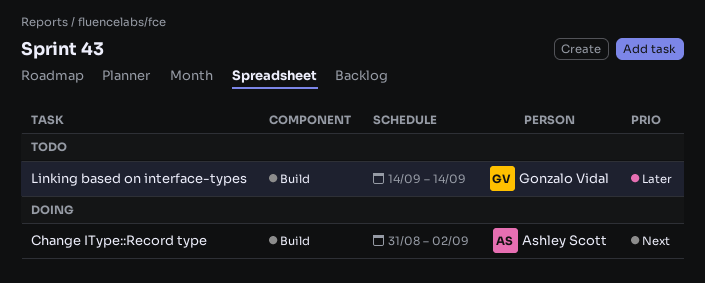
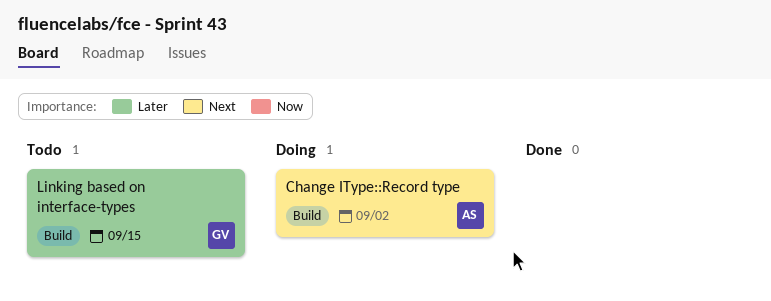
Linking based on interface-types, due: Sep 14 -> Sep 15

